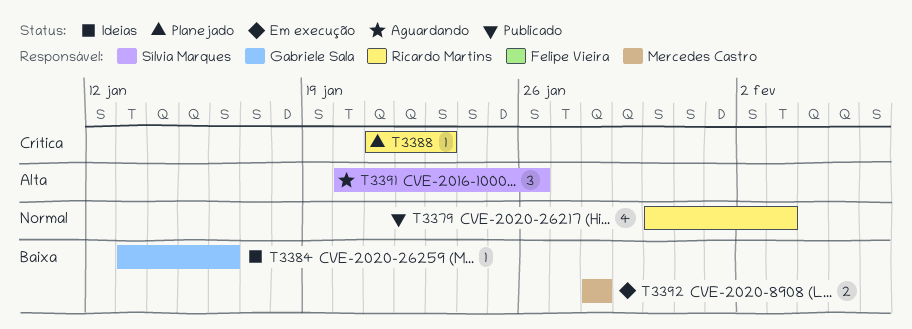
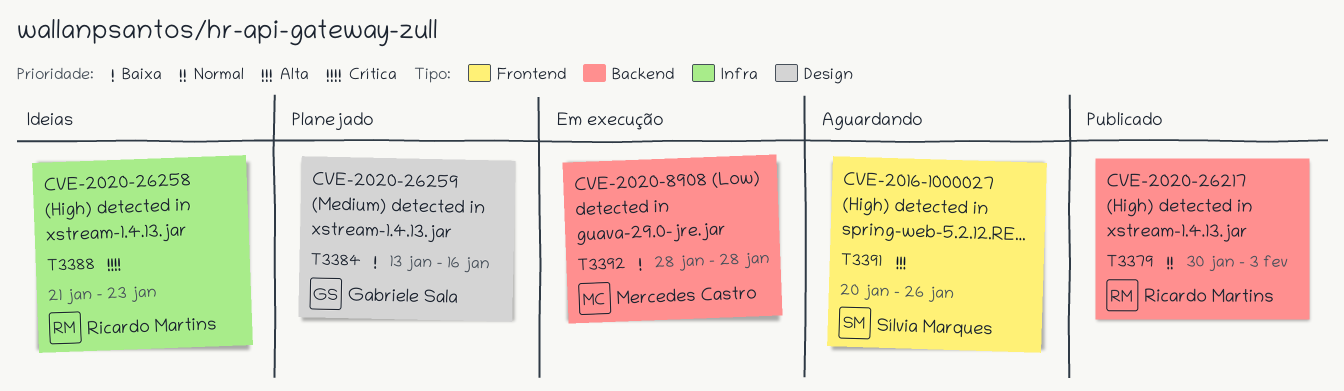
T3384, status: Ideias -> Planejado
T3388, status: Planejado -> Ideias

